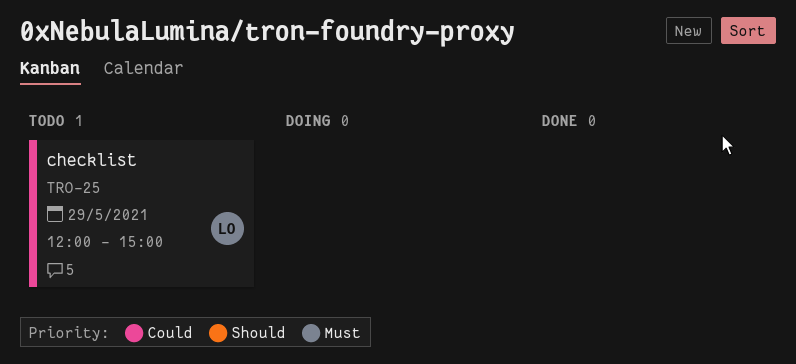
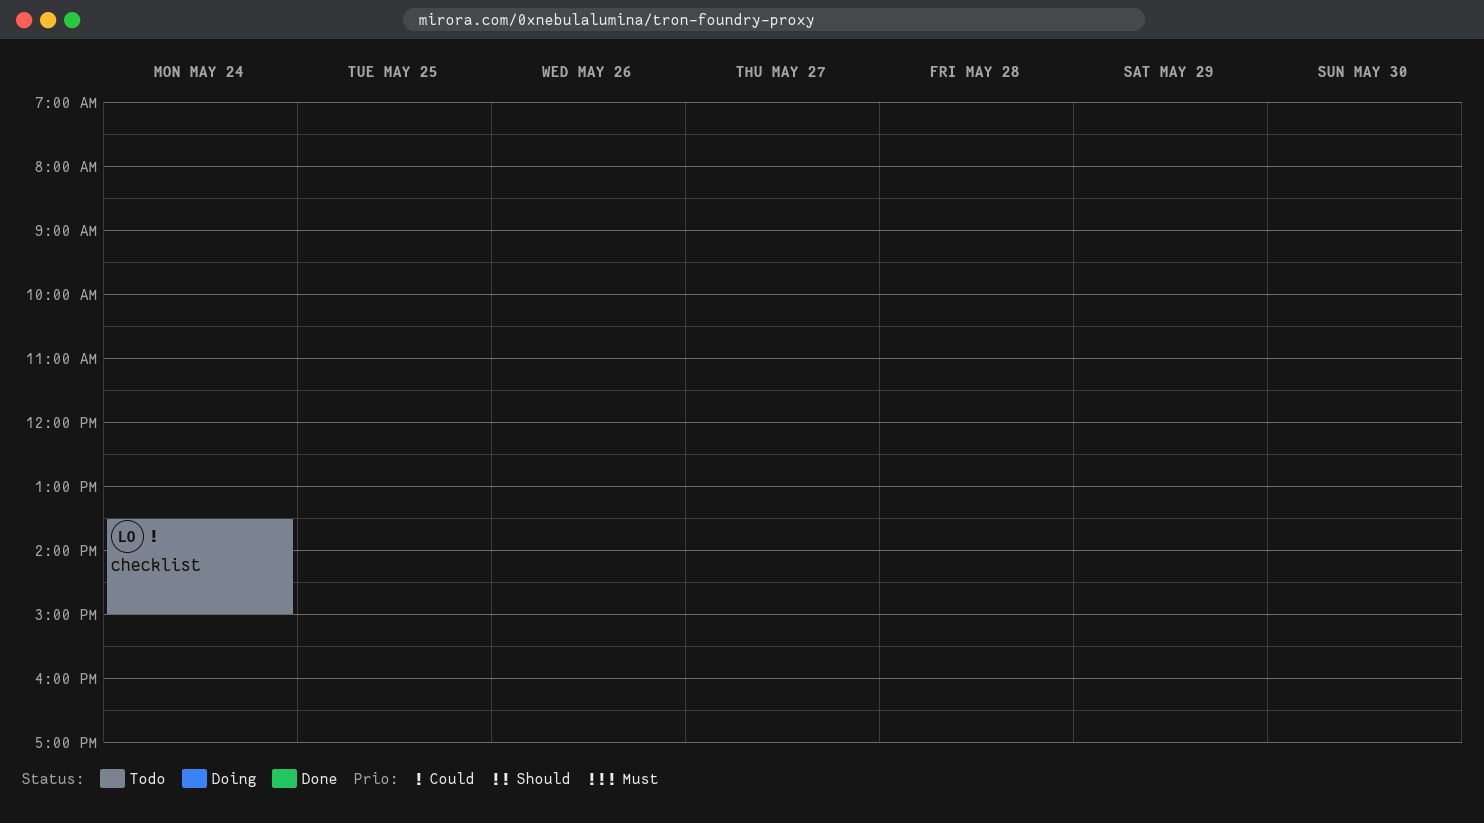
checklist, day: May 29 -> May 24
checklist, begins: 12:00 -> 13:30

